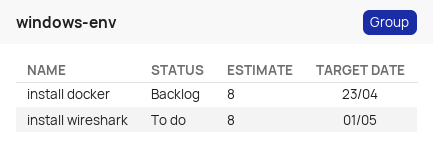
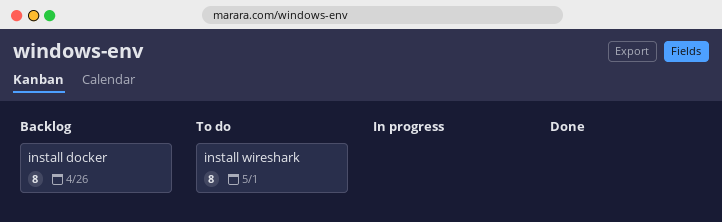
install docker, due: Apr 23 -> Apr 26

